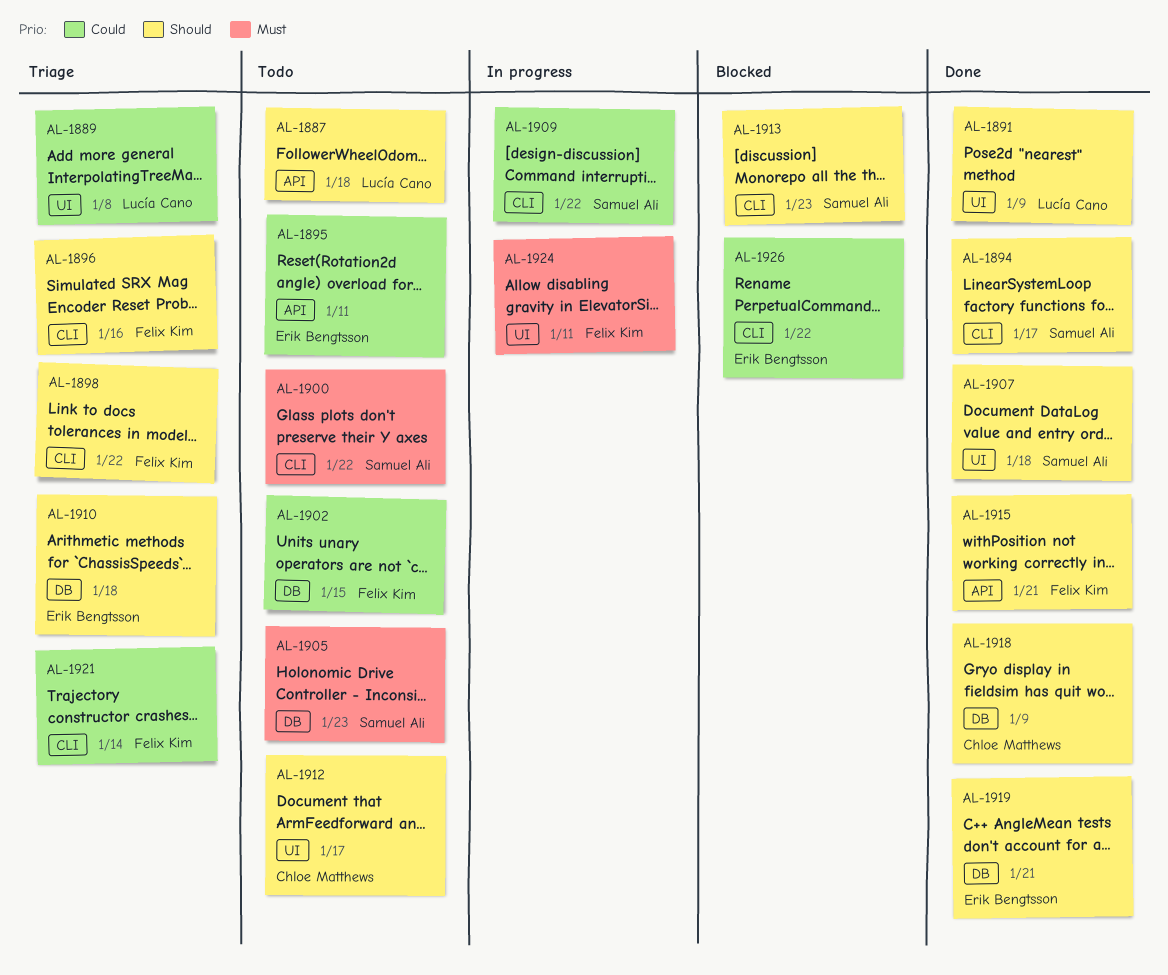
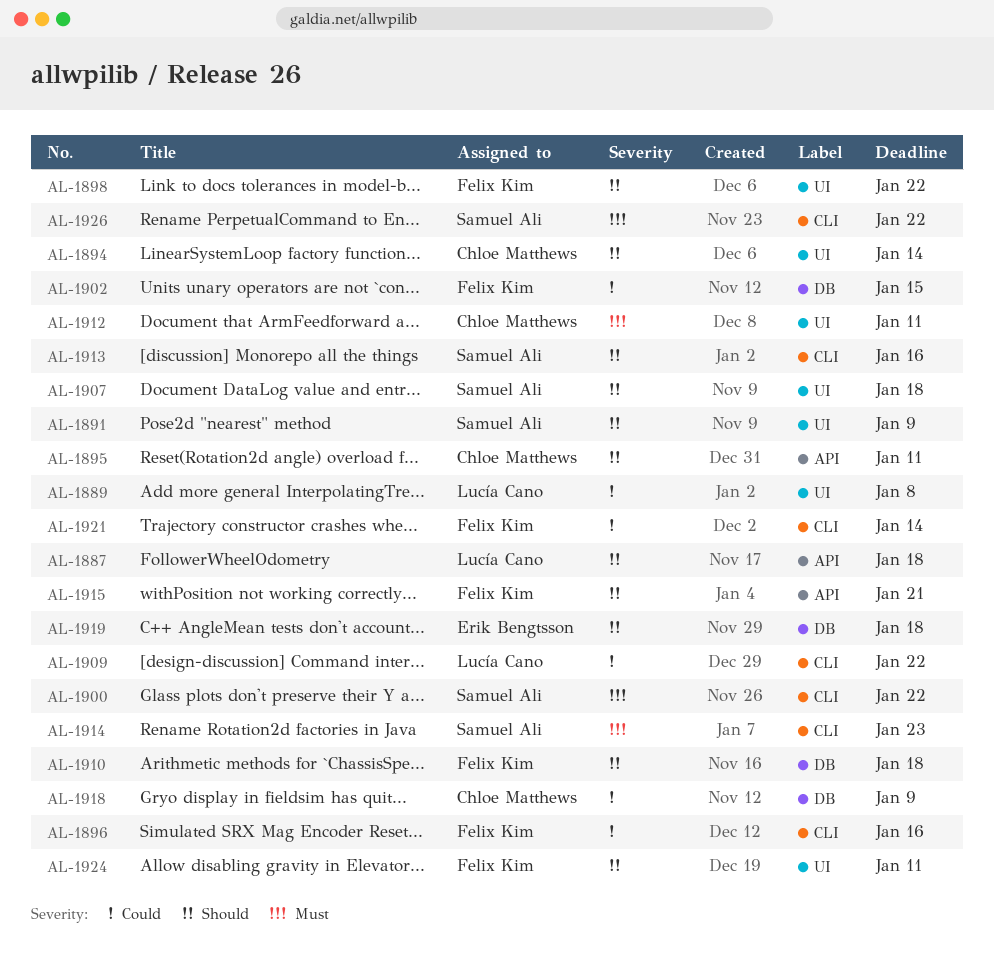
AL-1891, owner: Lucía Cano -> Samuel Ali
AL-1894, owner: Samuel Ali -> Chloe Matthews
AL-1894, label: CLI -> UI
AL-1894, due: Jan 17 -> Jan 14
AL-1895, owner: Erik Bengtsson -> Chloe Matthews
AL-1895, priority: Could -> Should
AL-1896, priority: Should -> Could
AL-1898, label: CLI -> UI
AL-1905: present -> none
AL-1909, owner: Samuel Ali -> Lucía Cano
AL-1910, owner: Erik Bengtsson -> Felix Kim
AL-1912, priority: Should -> Must
AL-1912, due: Jan 17 -> Jan 11
AL-1913, due: Jan 23 -> Jan 16
AL-1914: none -> present
AL-1918, priority: Should -> Could
AL-1919, due: Jan 21 -> Jan 18
AL-1924, priority: Must -> Should
AL-1926, owner: Erik Bengtsson -> Samuel Ali
AL-1926, priority: Could -> Must

